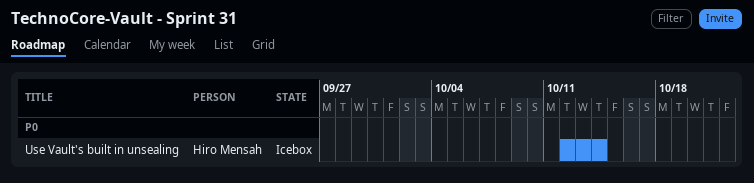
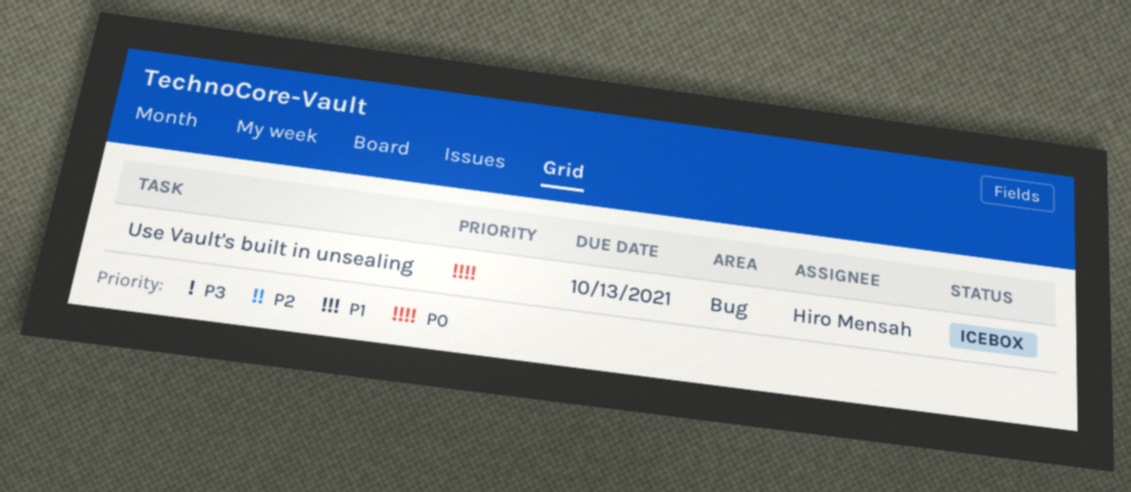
Use Vault's built in unsealing, due: Oct 14 -> Oct 13

